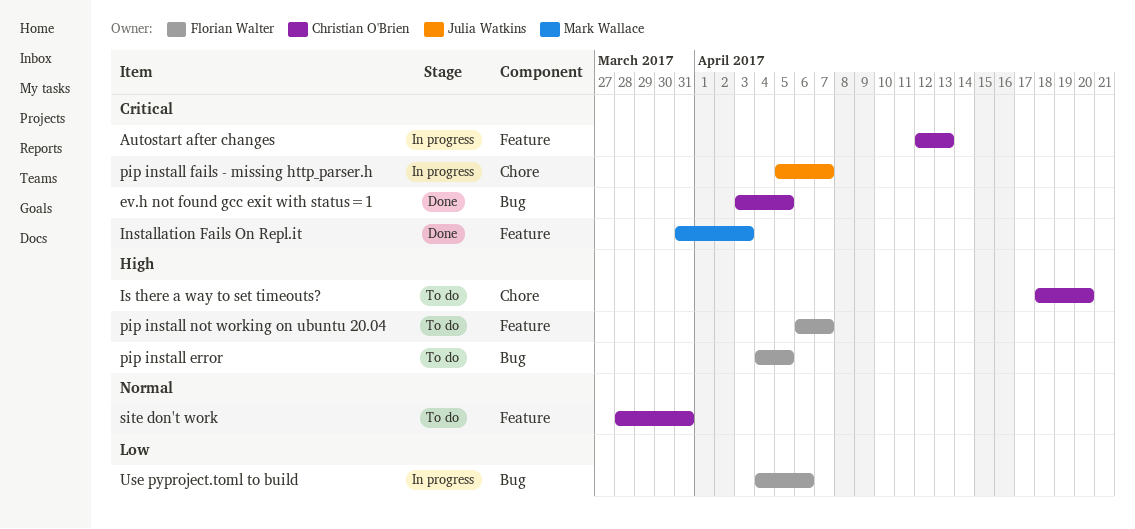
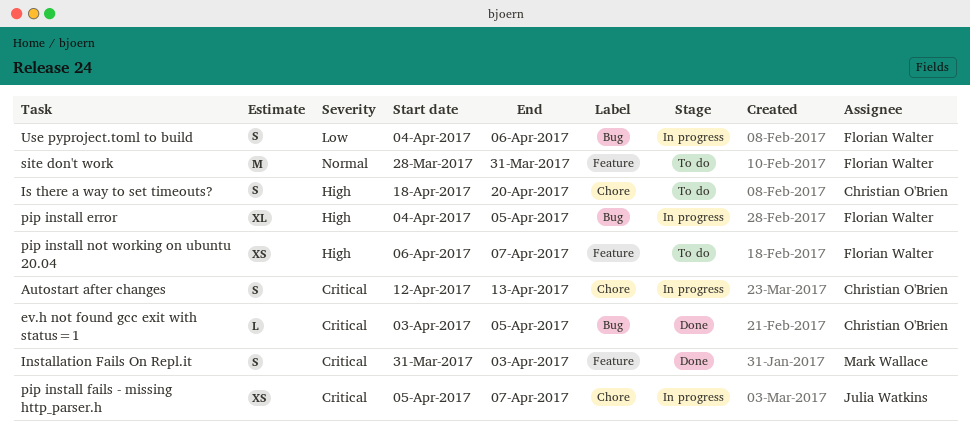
Autostart after changes, label: Feature -> Chore
pip install error, status: To do -> In progress
site don't work, owner: Christian O'Brien -> Florian Walter

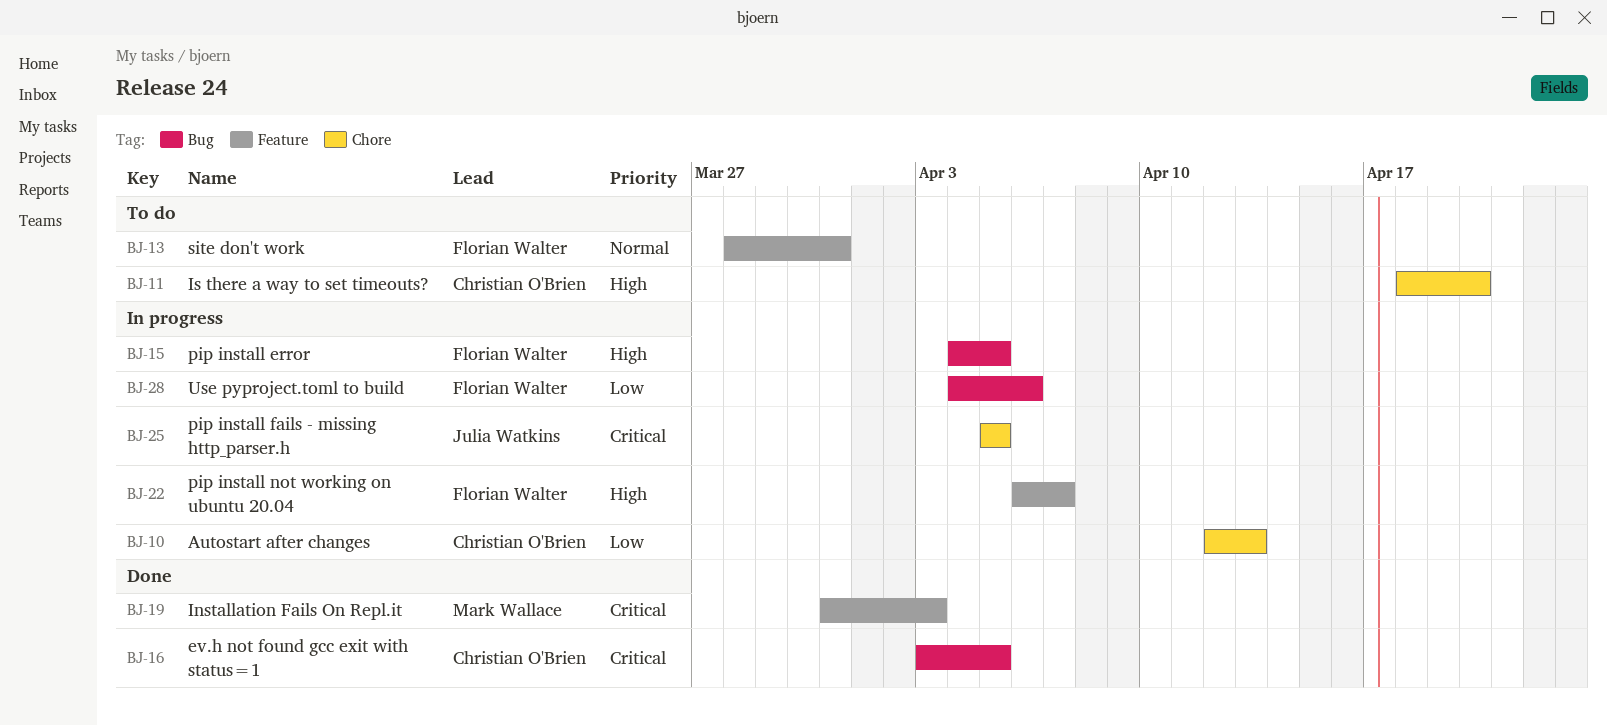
Autostart after changes, priority: Critical -> Low
pip install fails - missing http_parser.h, due: Apr 7 -> Apr 5
pip install not working on ubuntu 20.04, status: To do -> In progress

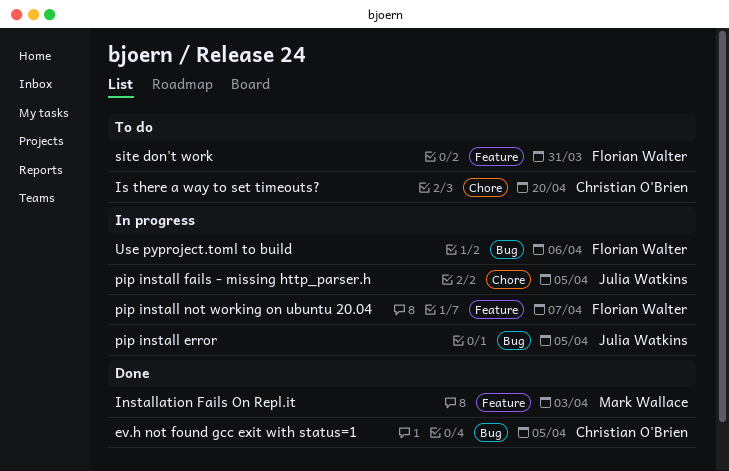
Autostart after changes: present -> none
pip install error, owner: Florian Walter -> Julia Watkins

